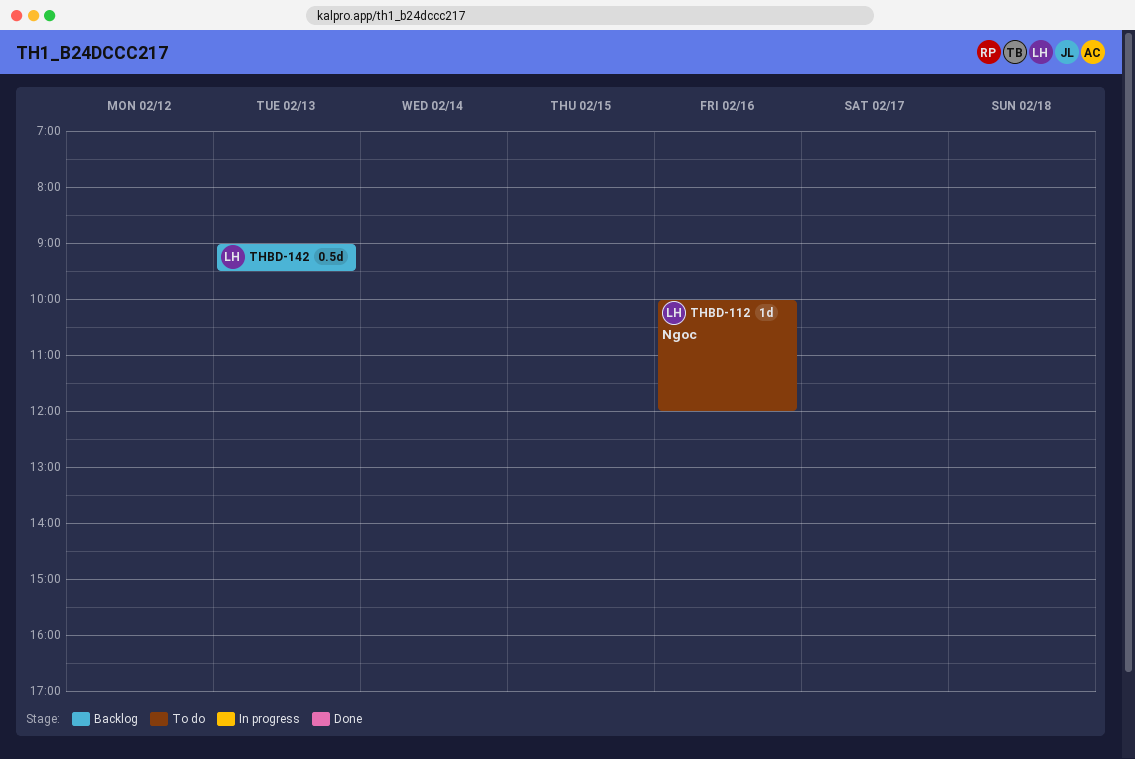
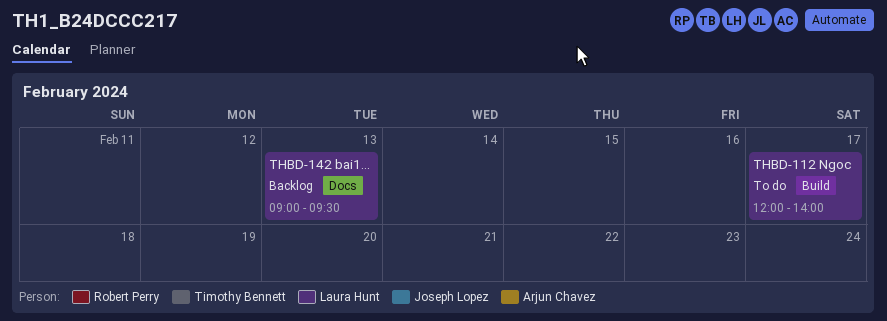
THBD-112, day: Feb 16 -> Feb 17
THBD-112, begins: 10:00 -> 12:00
THBD-112, ends: 12:00 -> 14:00

